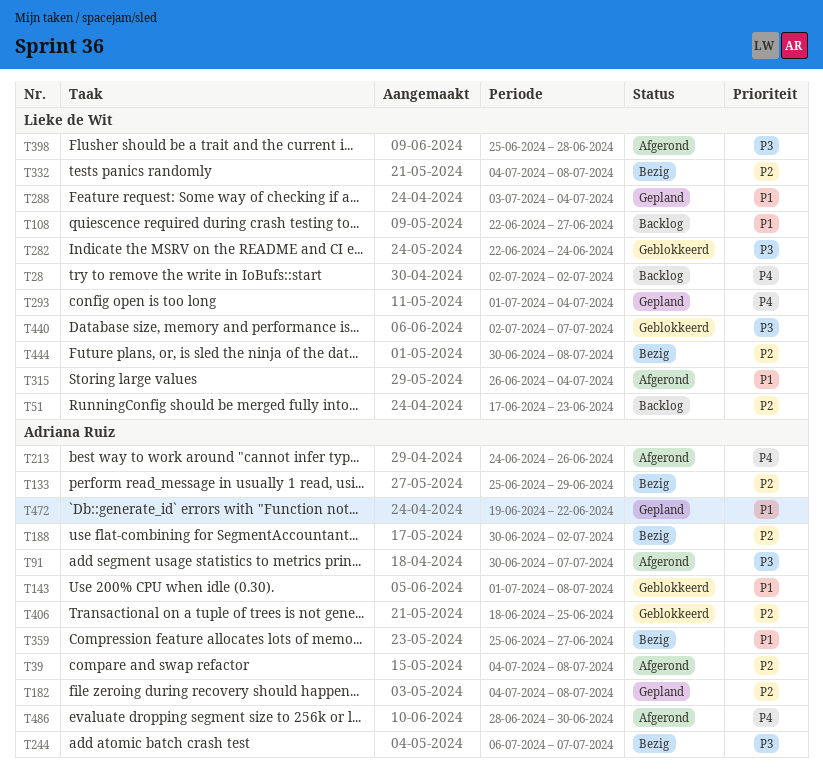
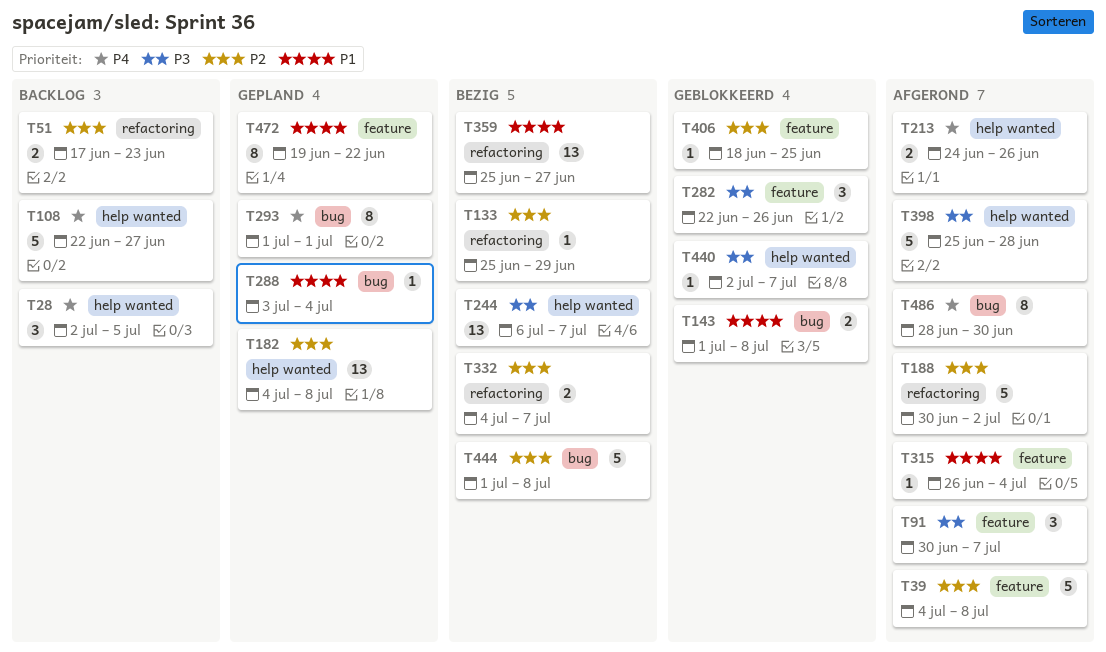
T28, due: Jul 2 -> Jul 5
T108, priority: P1 -> P4
T188, status: Bezig -> Afgerond
T282, due: Jun 24 -> Jun 26
T293, due: Jul 4 -> Jul 1
T332, due: Jul 8 -> Jul 7
T444, start: Jun 30 -> Jul 1

